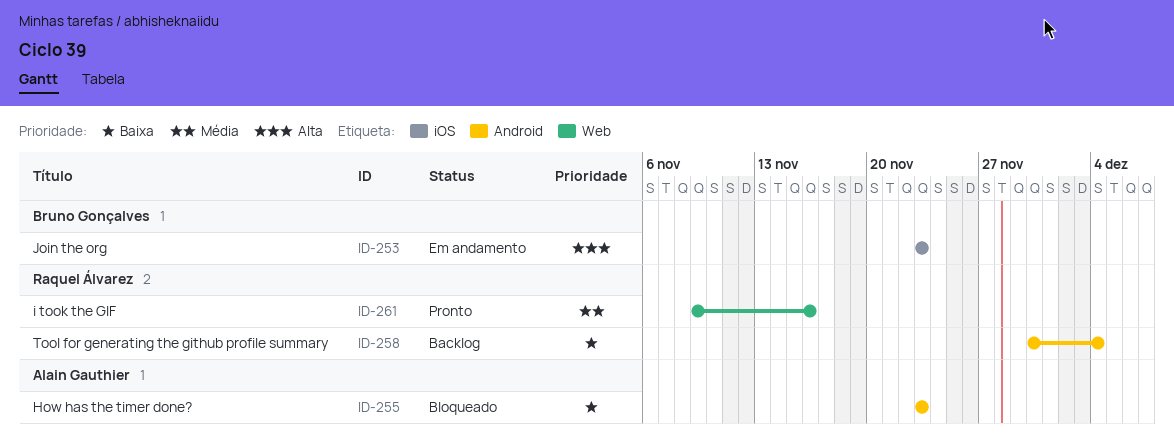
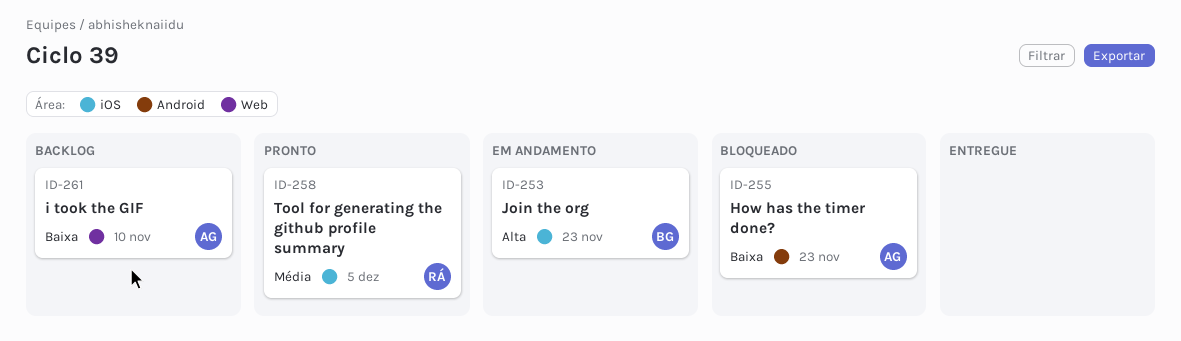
ID-258, status: Backlog -> Pronto
ID-258, priority: Baixa -> Média
ID-258, label: Android -> iOS
ID-258, due: Dec 4 -> Dec 5
ID-261, status: Pronto -> Backlog
ID-261, owner: Raquel Álvarez -> Alain Gauthier
ID-261, priority: Média -> Baixa
ID-261, due: Nov 16 -> Nov 10

